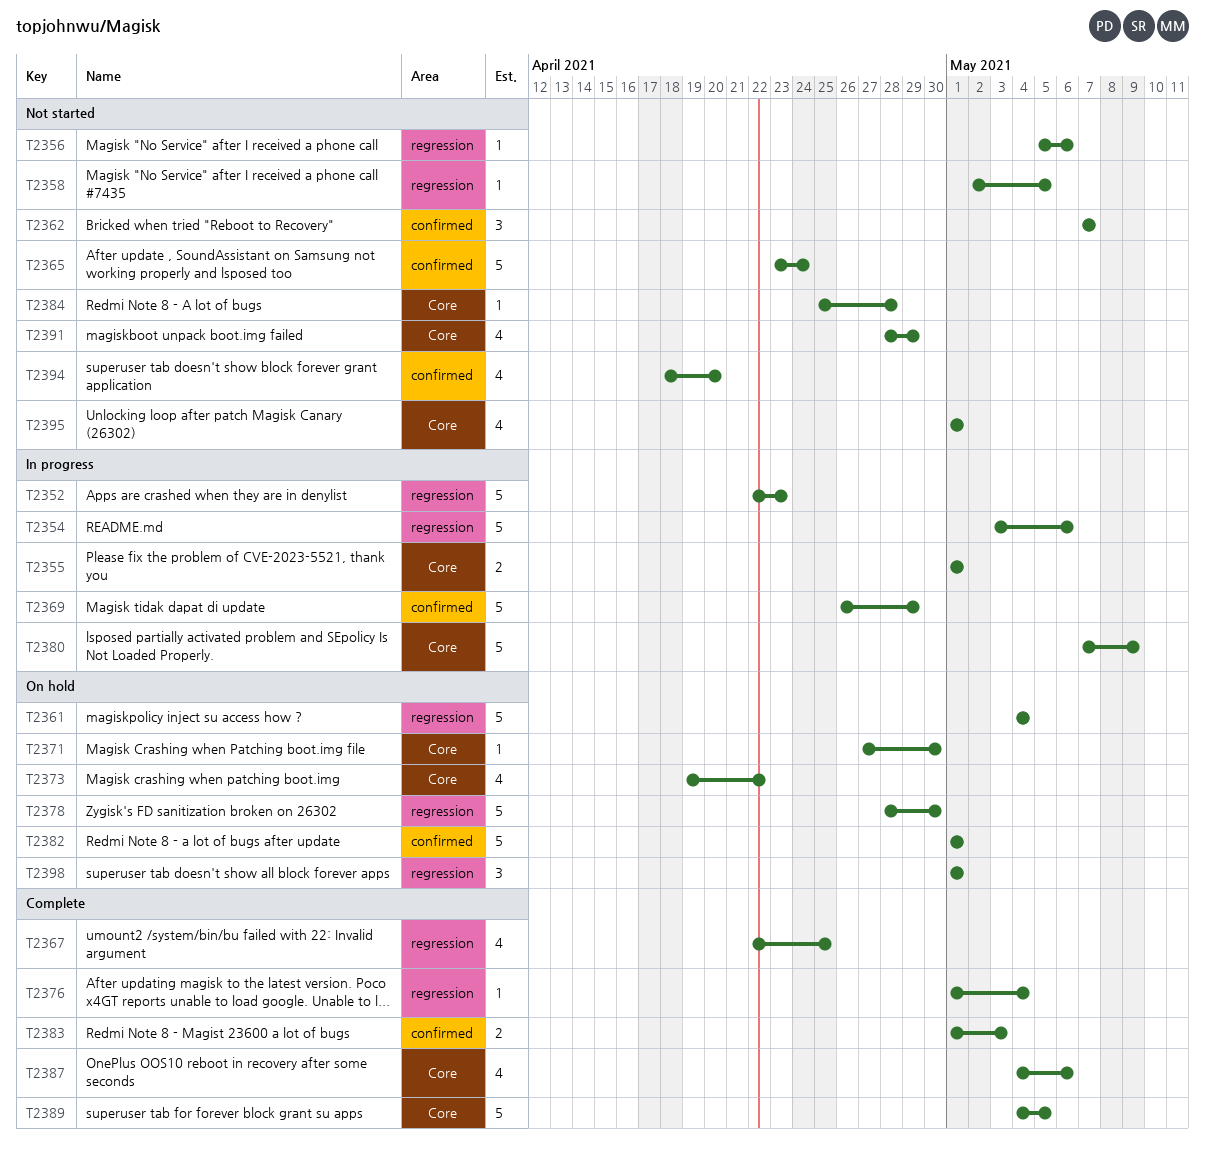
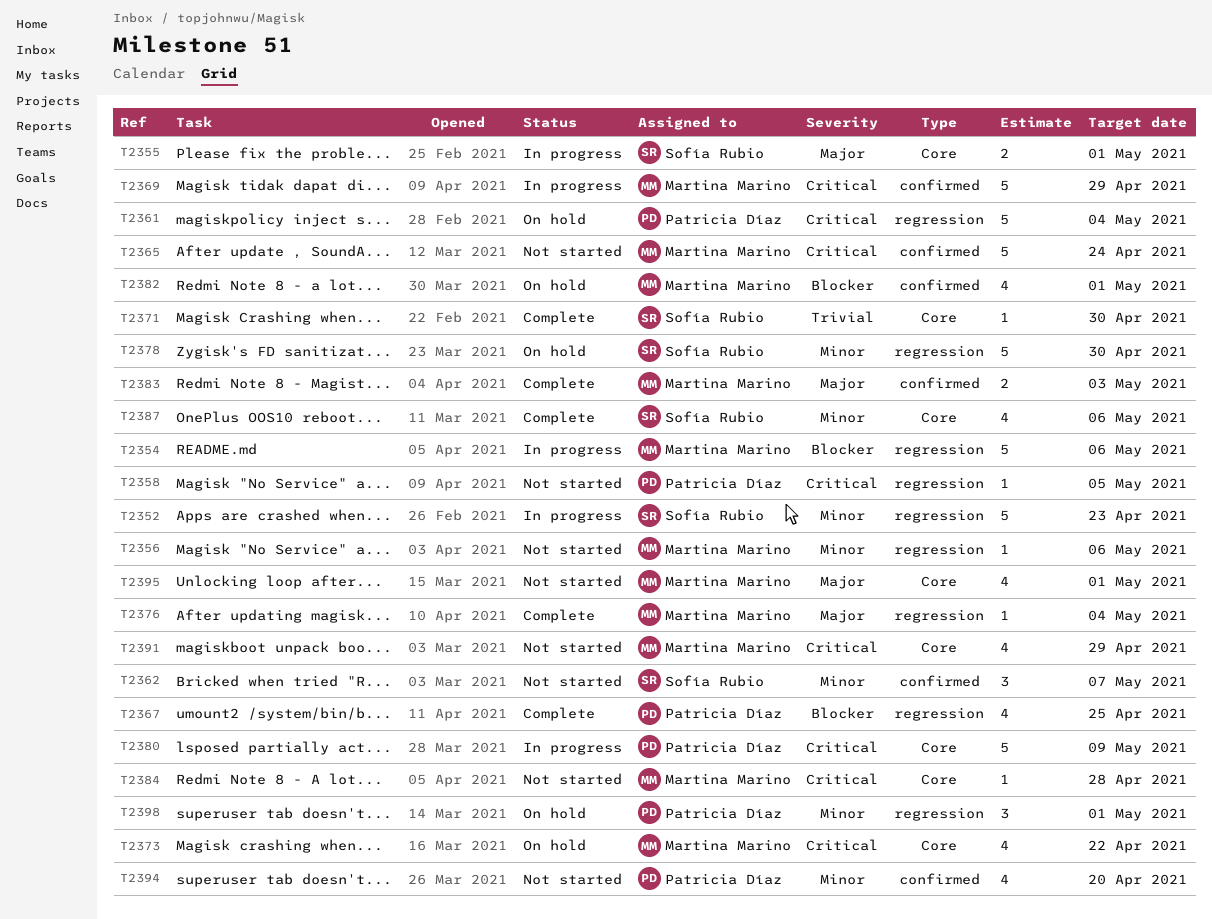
T2371, status: On hold -> Complete
T2382, estimate: 5 -> 4
T2389: present -> none

